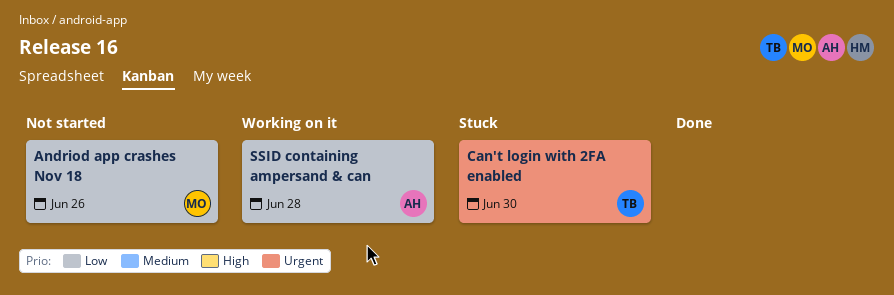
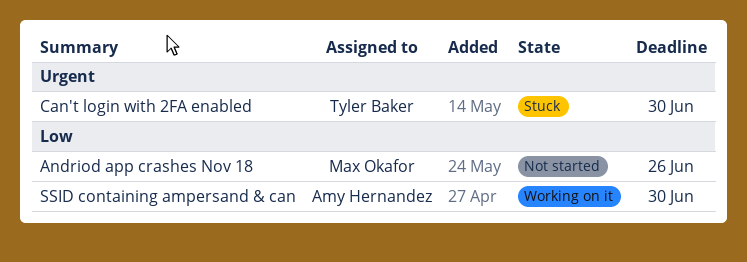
SSID containing ampersand & can, due: Jun 28 -> Jun 30

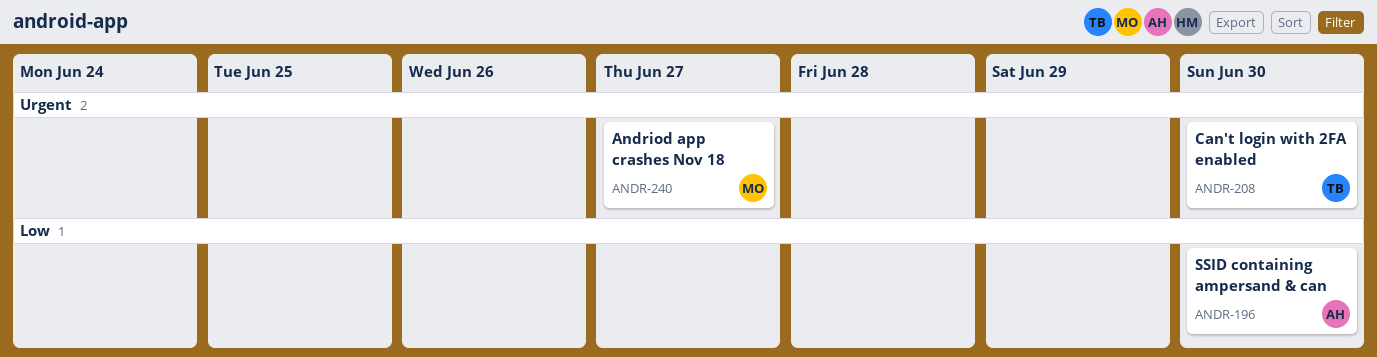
Andriod app crashes Nov 18, priority: Low -> Urgent
Andriod app crashes Nov 18, due: Jun 26 -> Jun 27

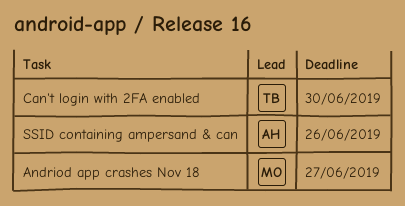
SSID containing ampersand & can, due: Jun 30 -> Jun 26

